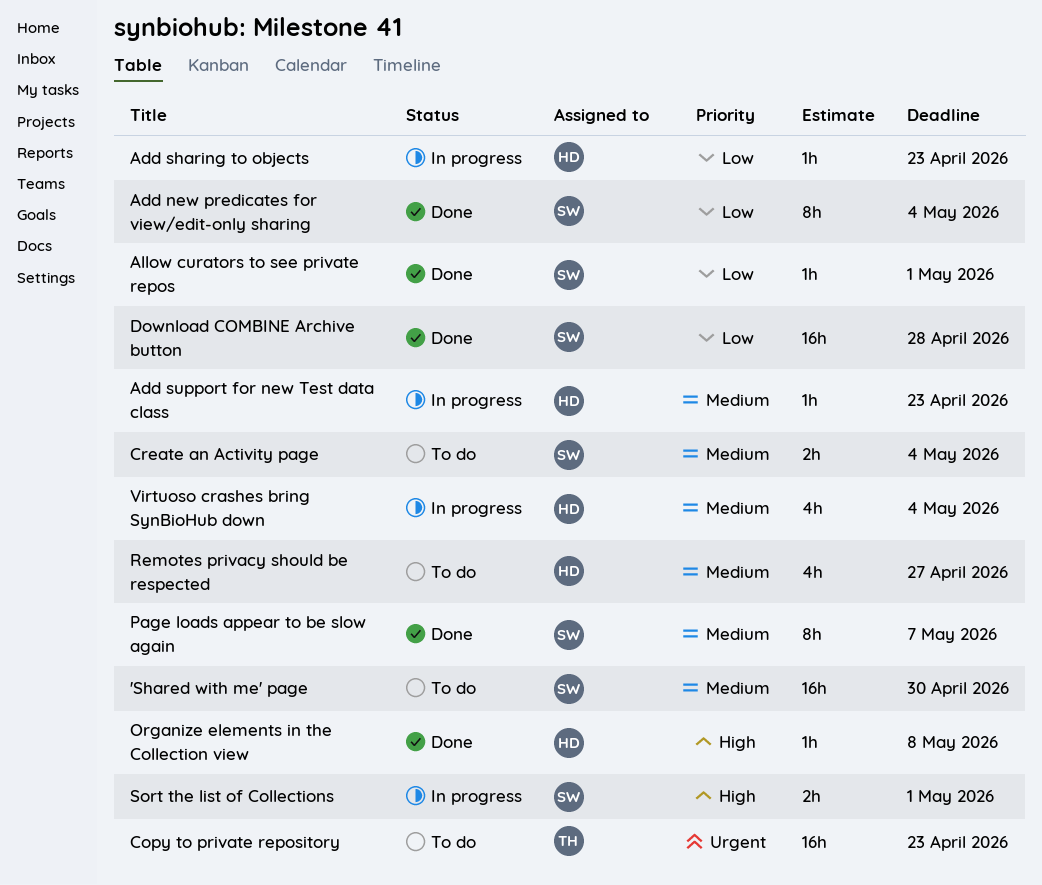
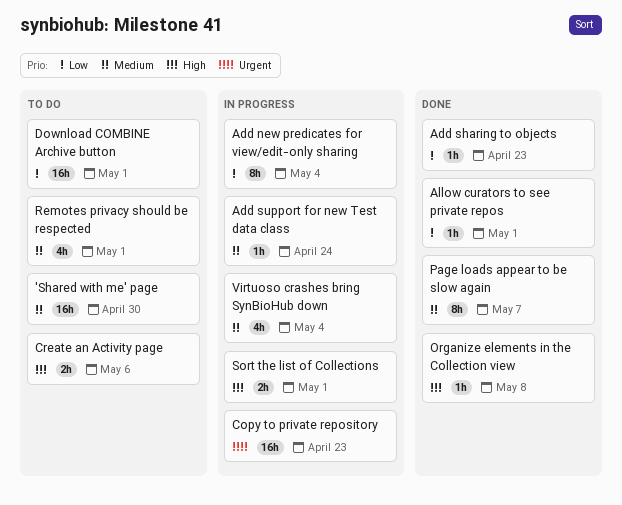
Add new predicates for view/edit-only sharing, status: Done -> In progress
Add sharing to objects, status: In progress -> Done
Add support for new Test data class, due: Apr 23 -> Apr 24
Copy to private repository, status: To do -> In progress
Create an Activity page, priority: Medium -> High
Create an Activity page, due: May 4 -> May 6
Download COMBINE Archive button, status: Done -> To do
Download COMBINE Archive button, due: Apr 28 -> May 1
Remotes privacy should be respected, due: Apr 27 -> May 1

